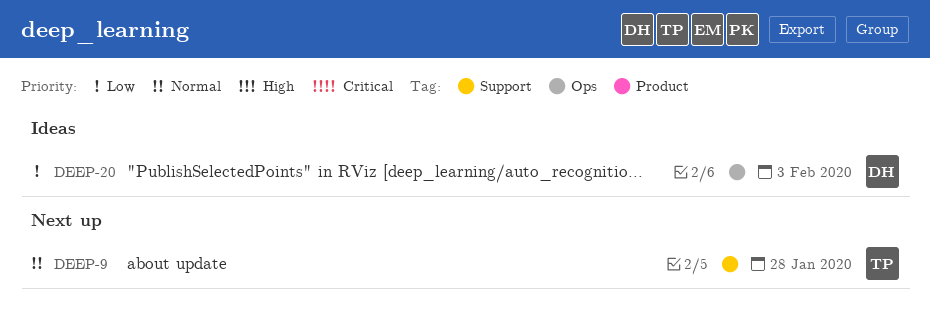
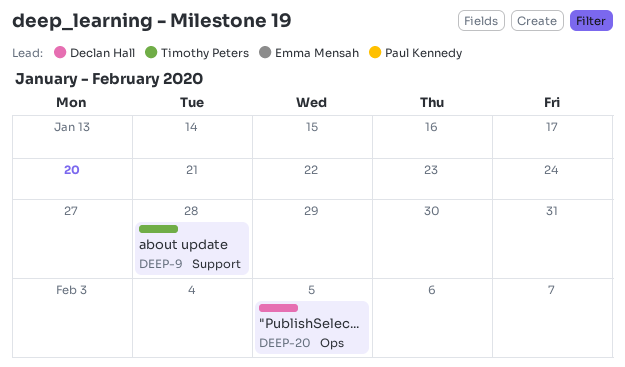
DEEP-20, due: Feb 3 -> Feb 5

